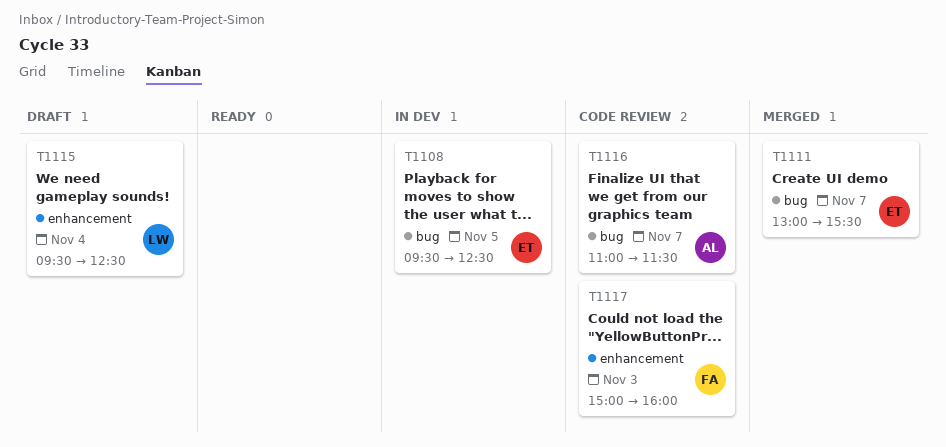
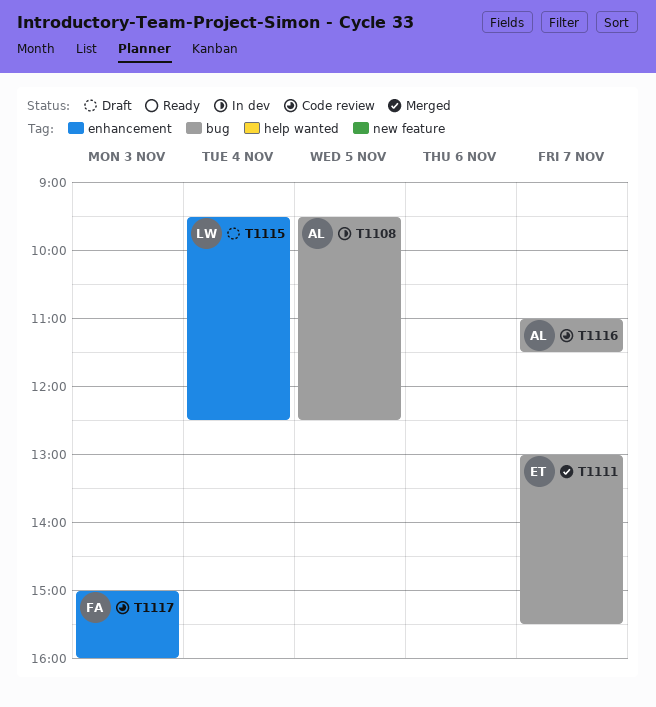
T1108, owner: ET -> AL

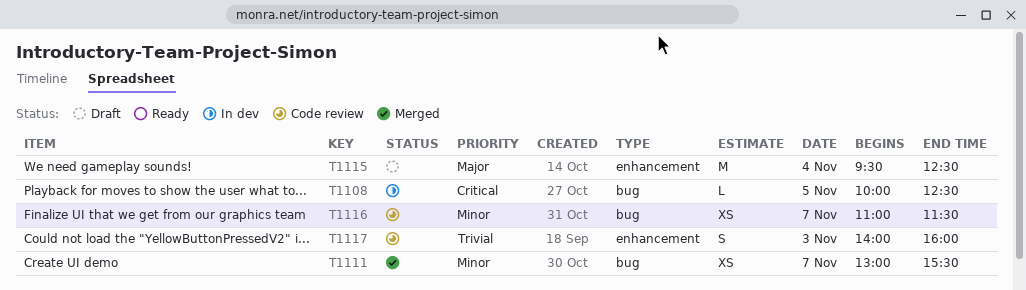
T1108, begins: 09:30 -> 10:00
T1117, begins: 15:00 -> 14:00

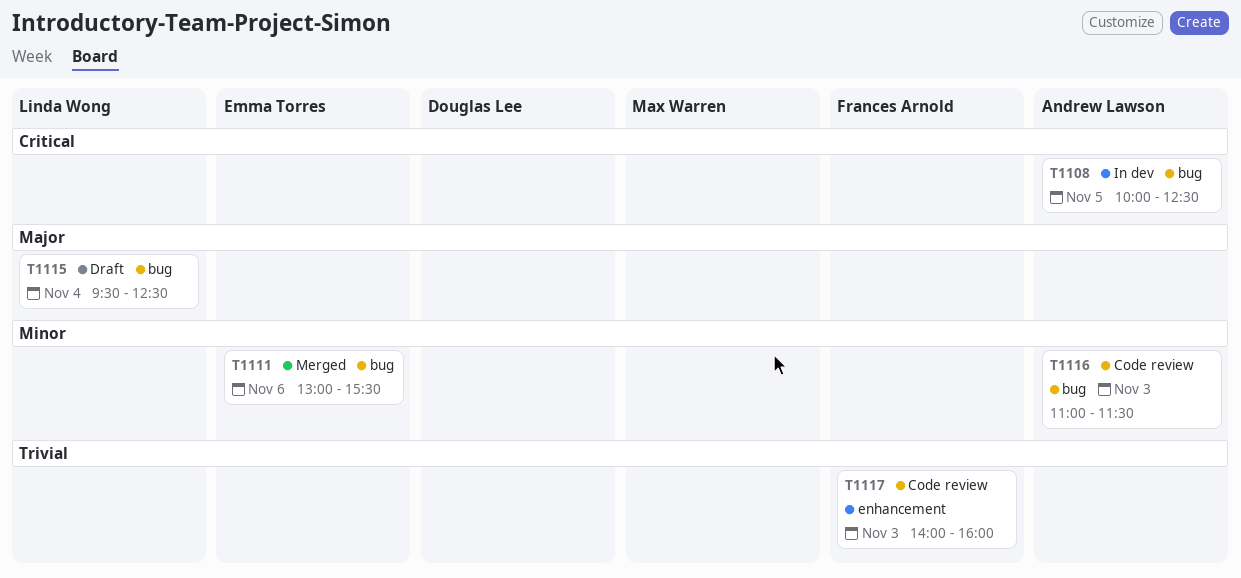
T1111, day: Nov 7 -> Nov 6
T1115, label: enhancement -> bug
T1116, day: Nov 7 -> Nov 3

